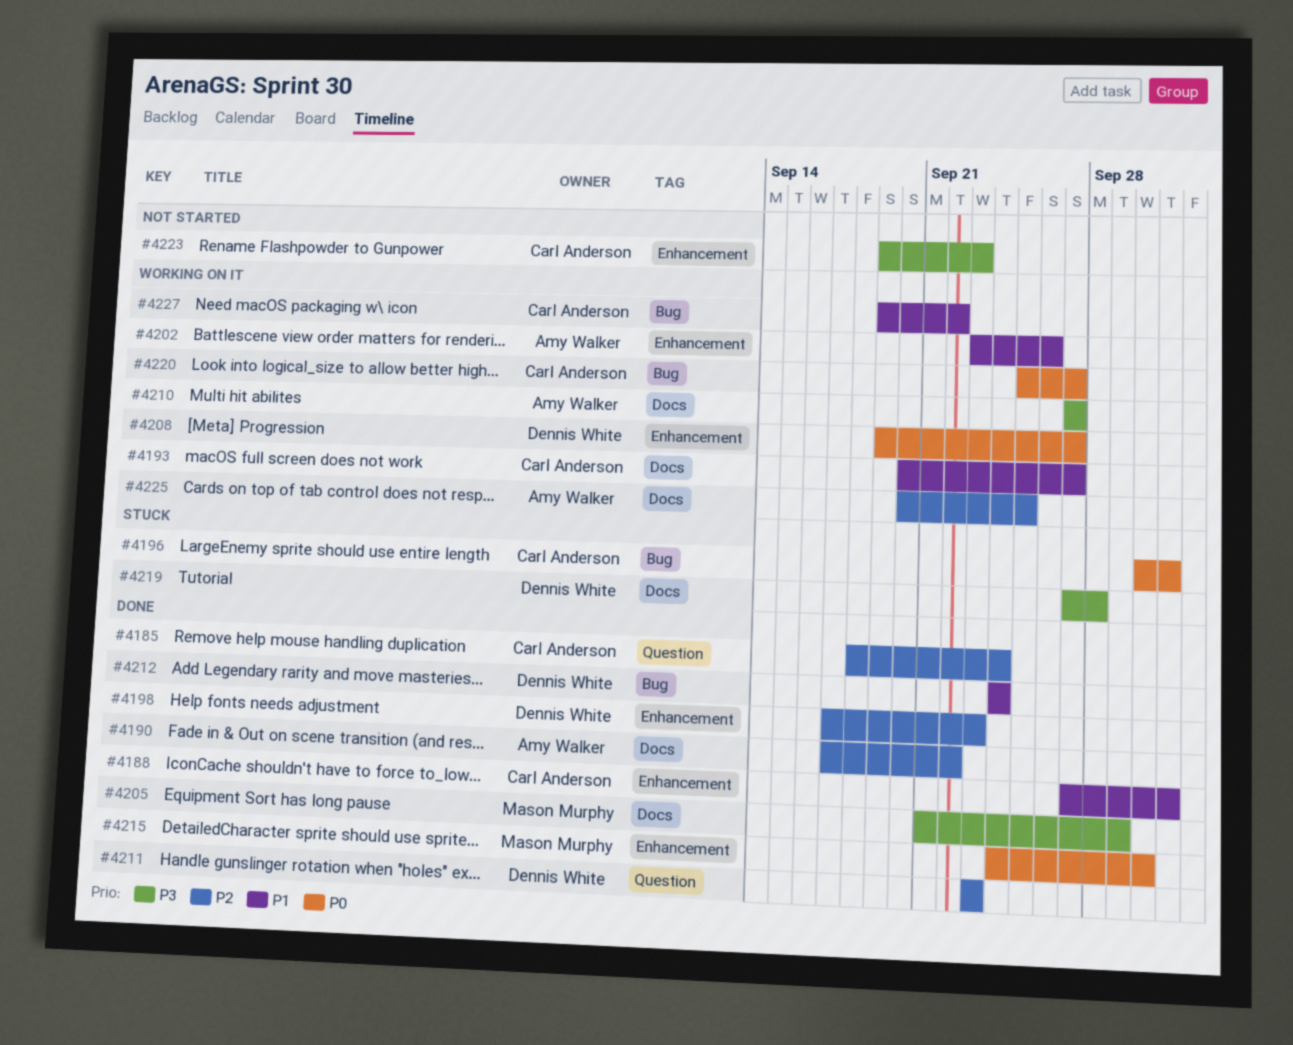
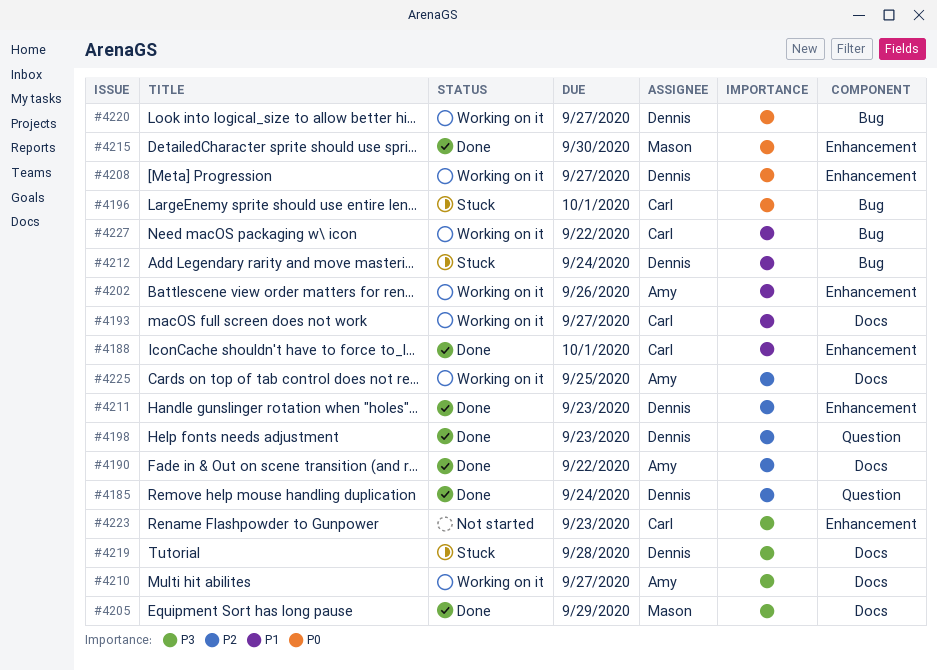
#4185, owner: Carl Anderson -> Dennis White
#4198, label: Enhancement -> Question
#4211, label: Question -> Enhancement
#4212, status: Done -> Stuck
#4220, owner: Carl Anderson -> Dennis White

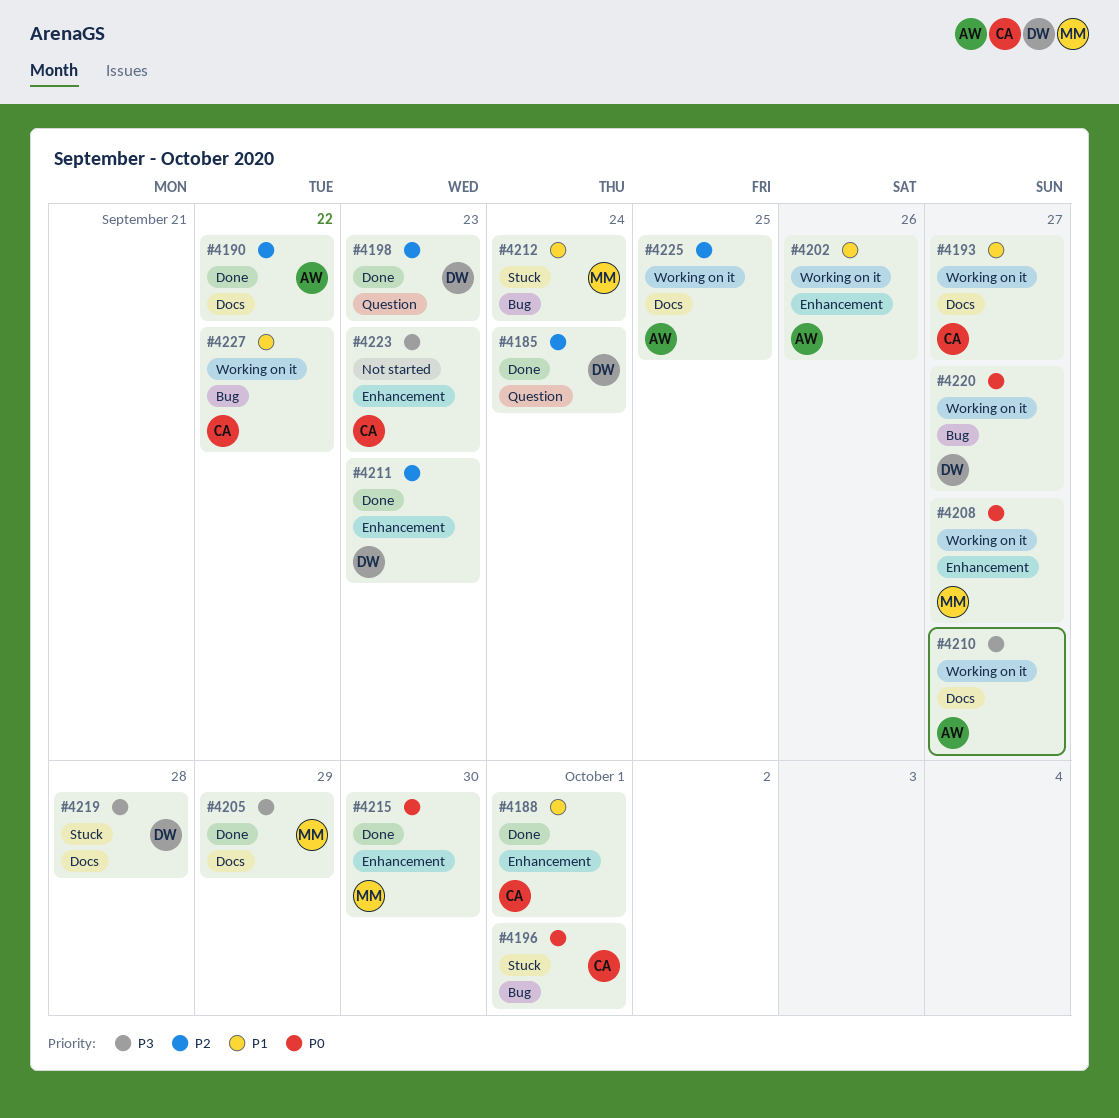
#4208, owner: Dennis -> Mason
#4212, owner: Dennis -> Mason

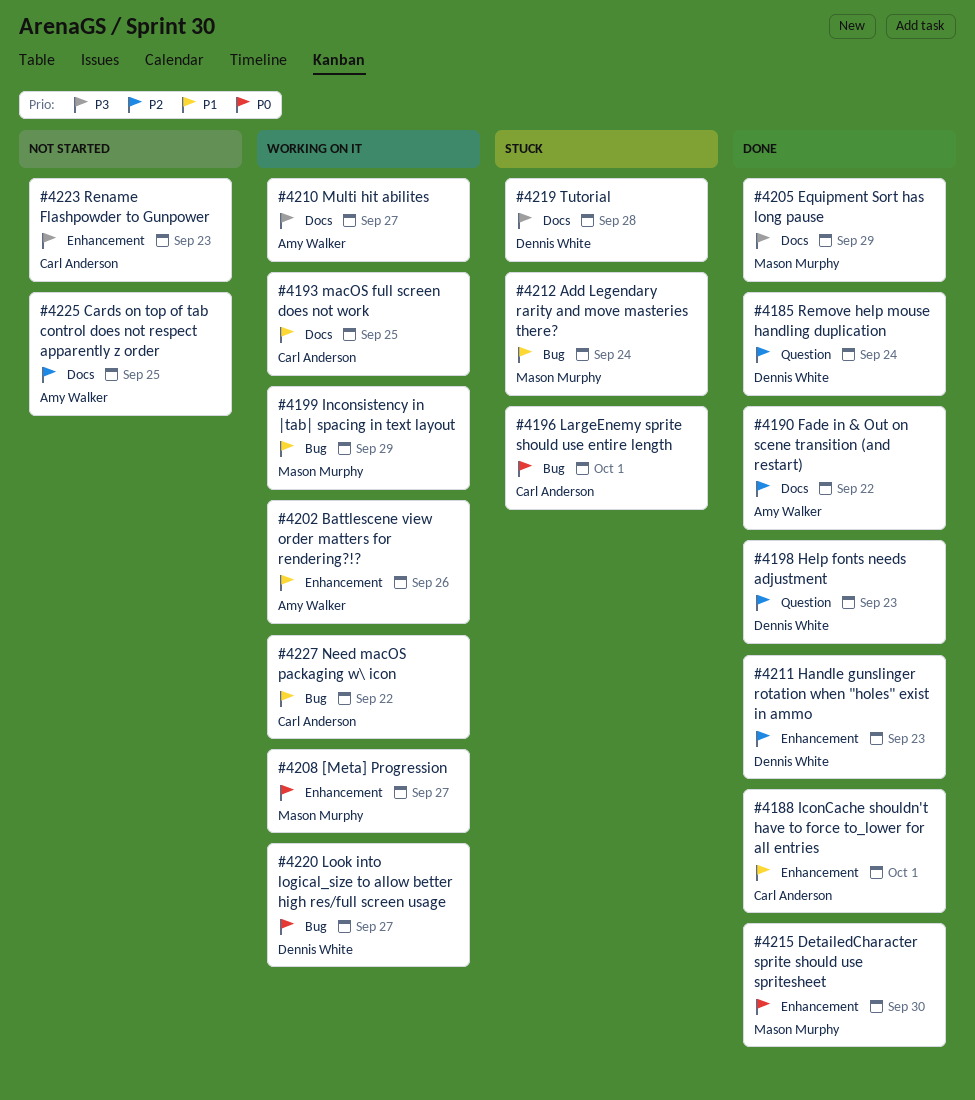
#4193, due: Sep 27 -> Sep 25
#4199: none -> present
#4225, status: Working on it -> Not started

